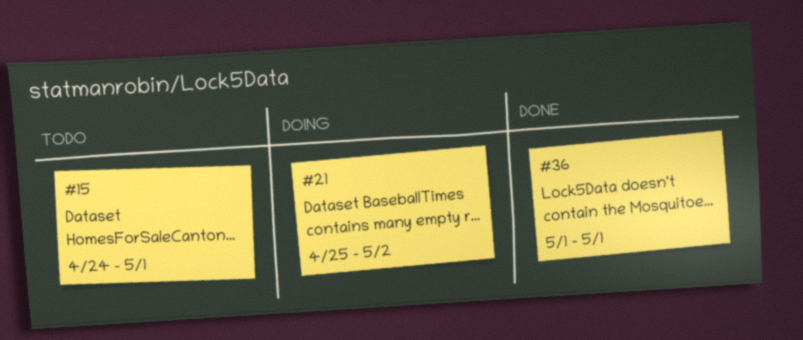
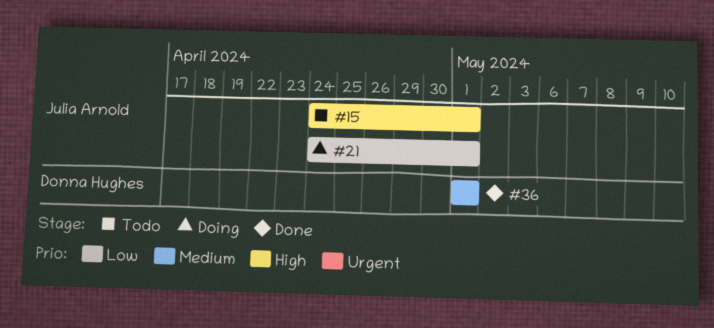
#21, start: Apr 25 -> Apr 24
#21, due: May 2 -> May 1

